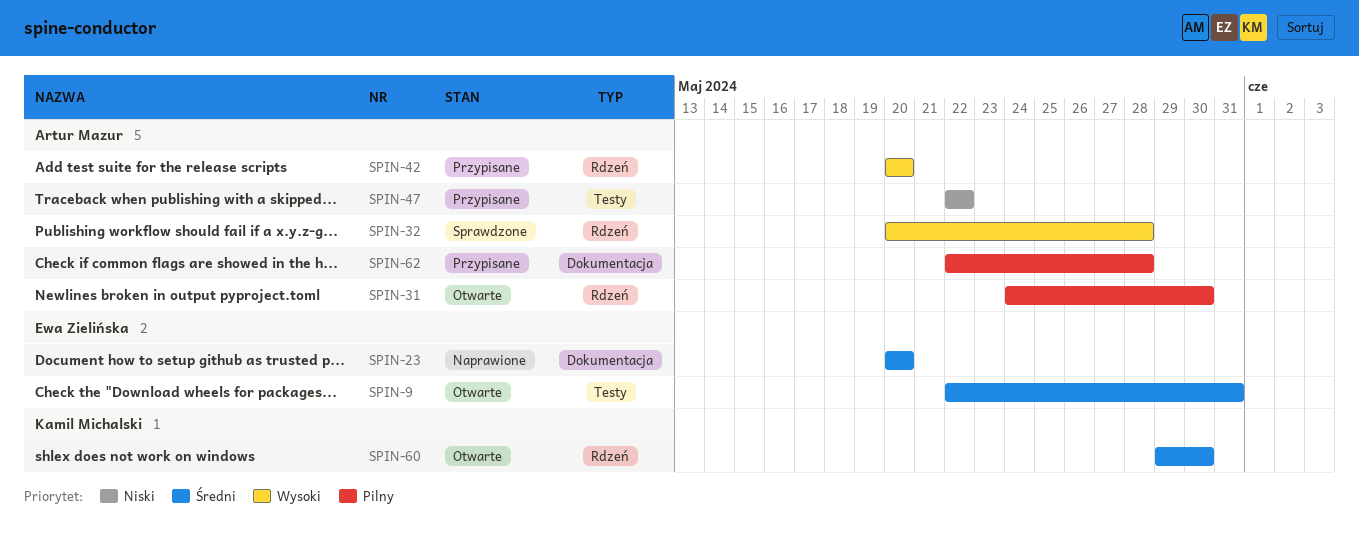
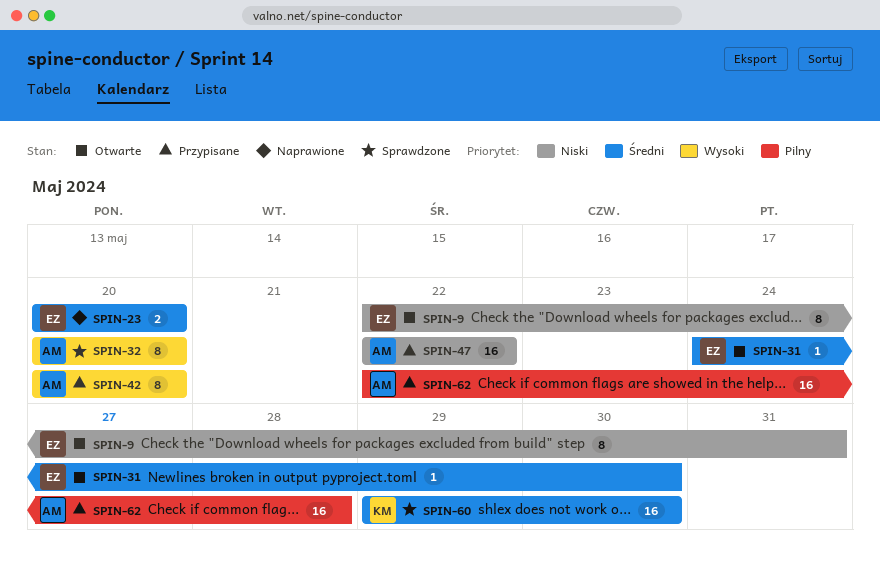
SPIN-9, priority: Średni -> Niski
SPIN-31, owner: Artur Mazur -> Ewa Zielińska
SPIN-31, priority: Pilny -> Średni
SPIN-32, due: May 28 -> May 20
SPIN-60, status: Otwarte -> Sprawdzone

